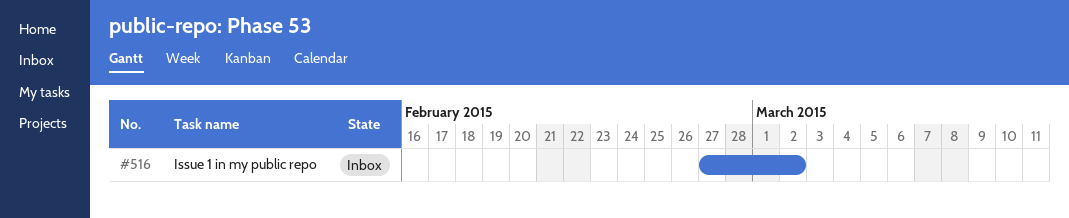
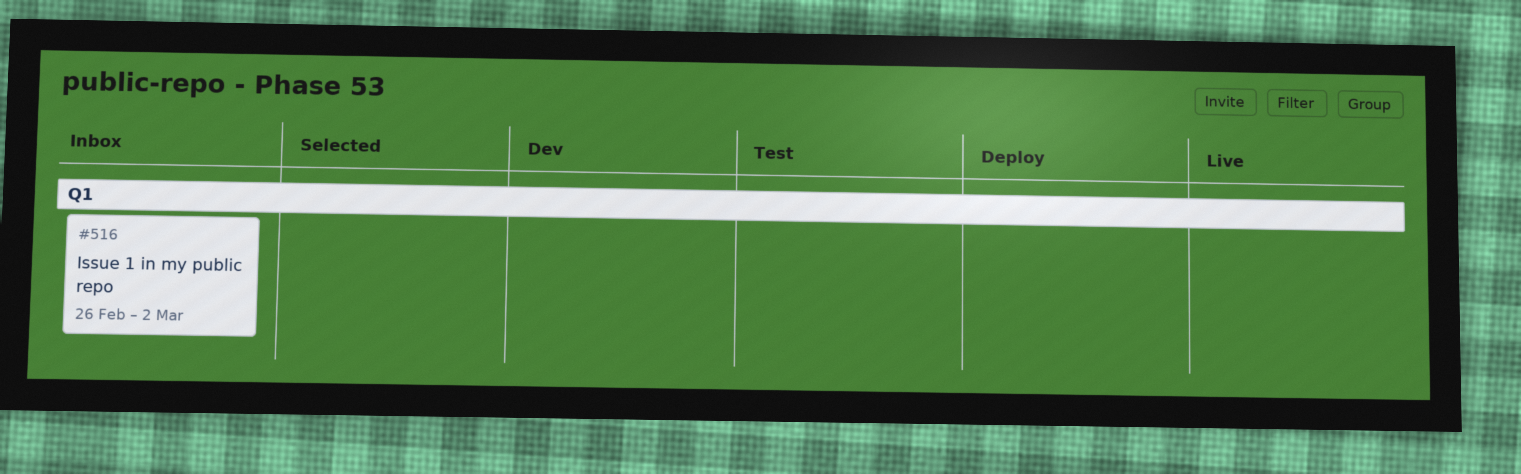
#516, start: Feb 27 -> Feb 26

